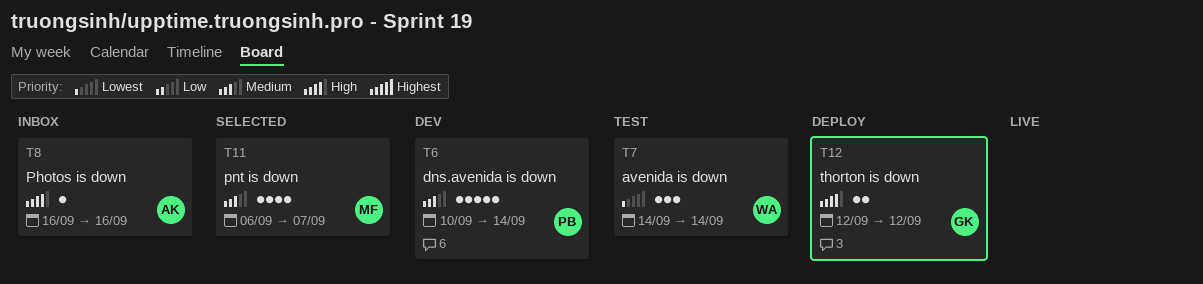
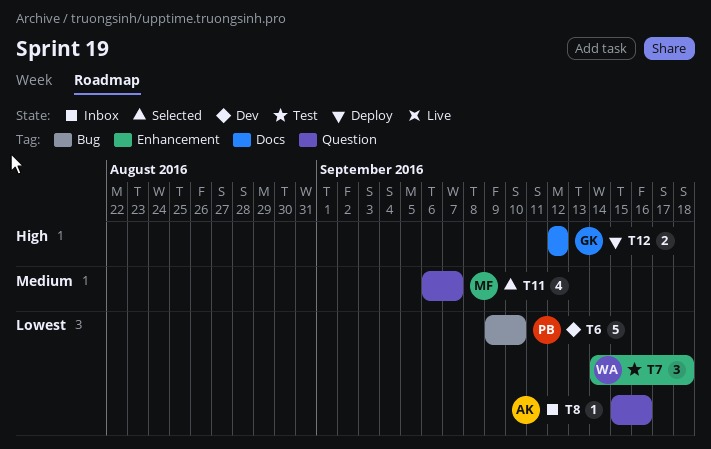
T6, priority: Medium -> Lowest
T6, start: Sep 10 -> Sep 9
T6, due: Sep 14 -> Sep 10
T7, due: Sep 14 -> Sep 18
T8, priority: High -> Lowest
T8, start: Sep 16 -> Sep 15

